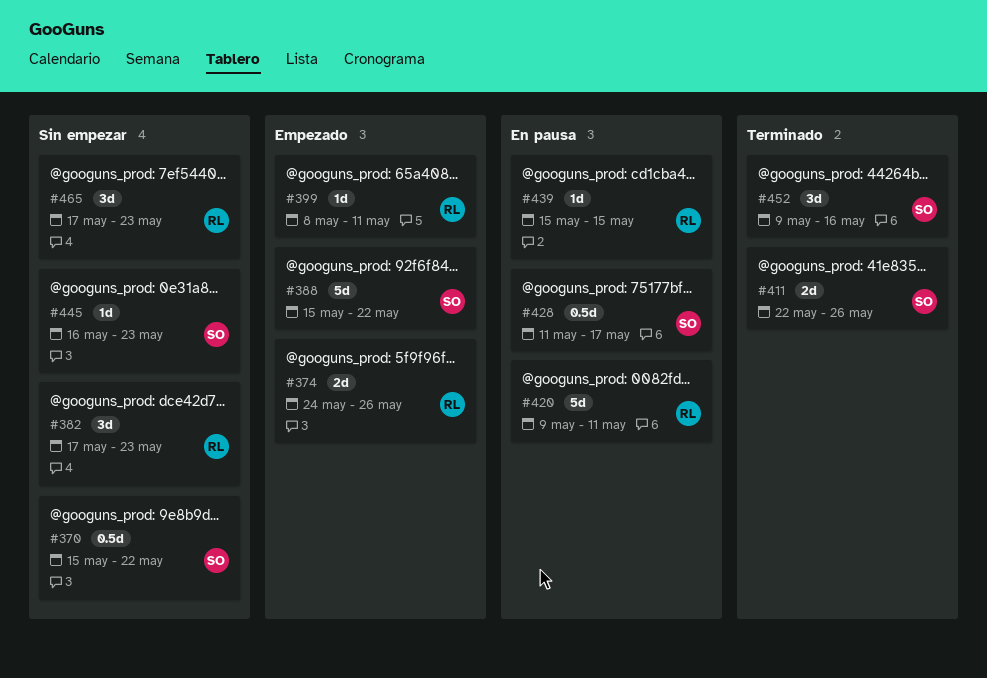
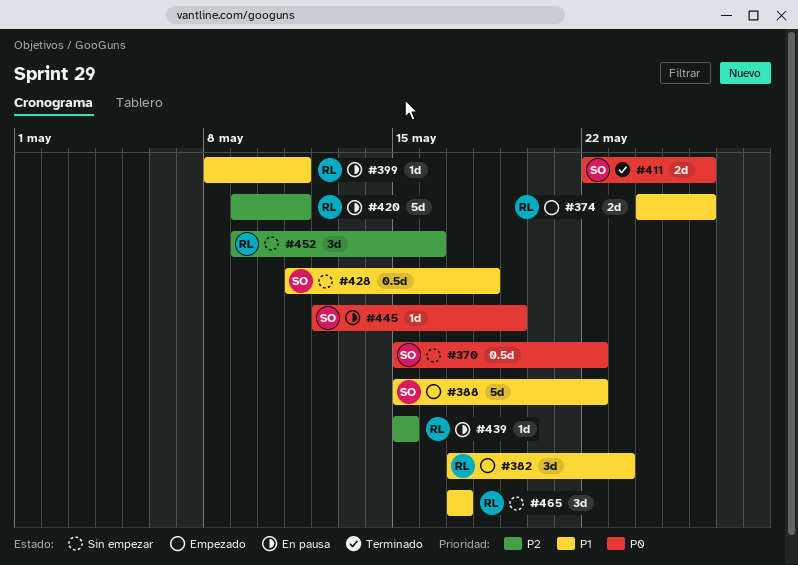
#382, status: Sin empezar -> Empezado
#399, status: Empezado -> En pausa
#428, status: En pausa -> Sin empezar
#428, due: May 17 -> May 18
#445, status: Sin empezar -> En pausa
#445, start: May 16 -> May 12
#445, due: May 23 -> May 19
#452, status: Terminado -> Sin empezar
#452, owner: SO -> RL
#465, due: May 23 -> May 17

